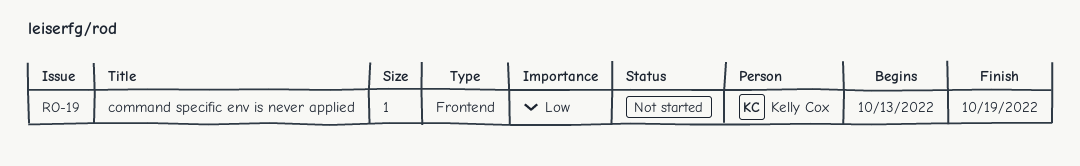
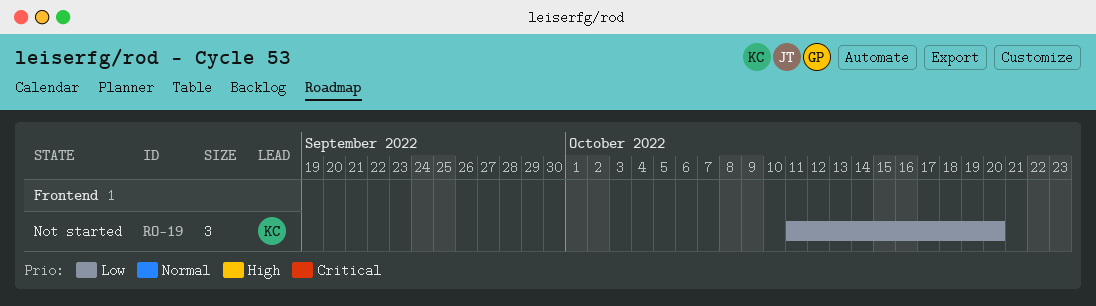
RO-19, estimate: 1 -> 3
RO-19, start: Oct 13 -> Oct 11
RO-19, due: Oct 19 -> Oct 20

